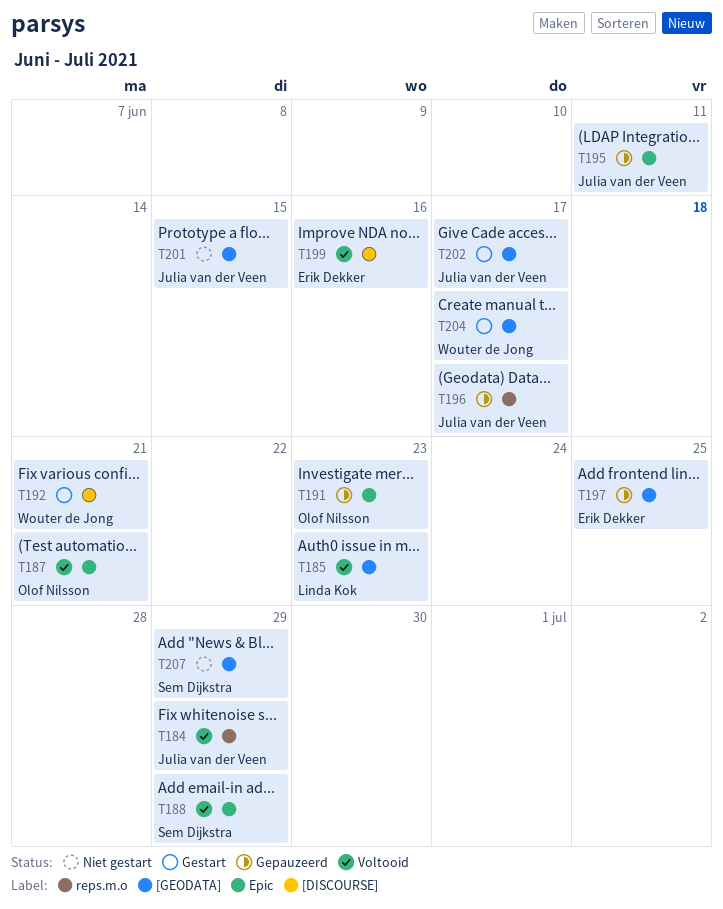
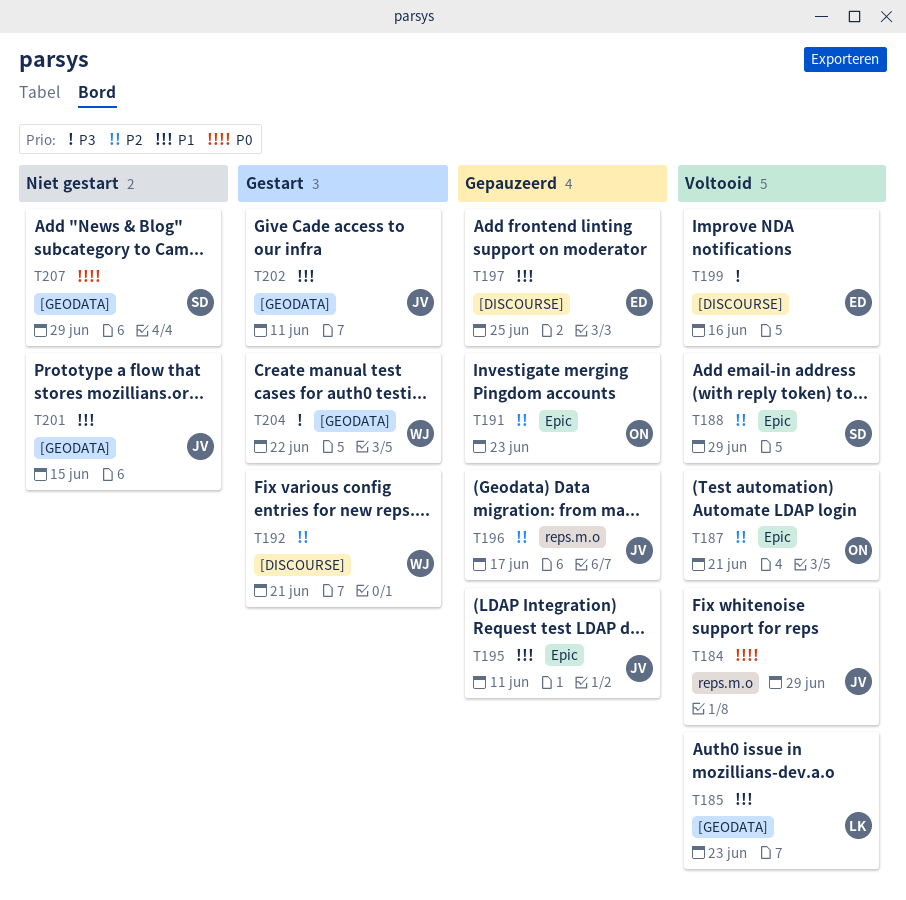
T197, label: [GEODATA] -> [DISCOURSE]
T202, due: Jun 17 -> Jun 11
T204, due: Jun 17 -> Jun 22

